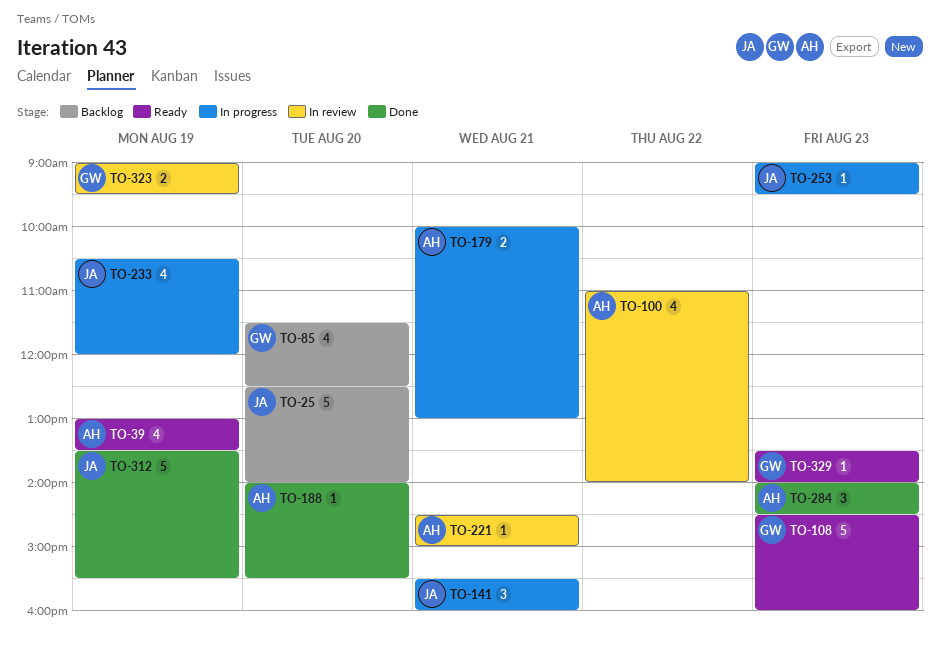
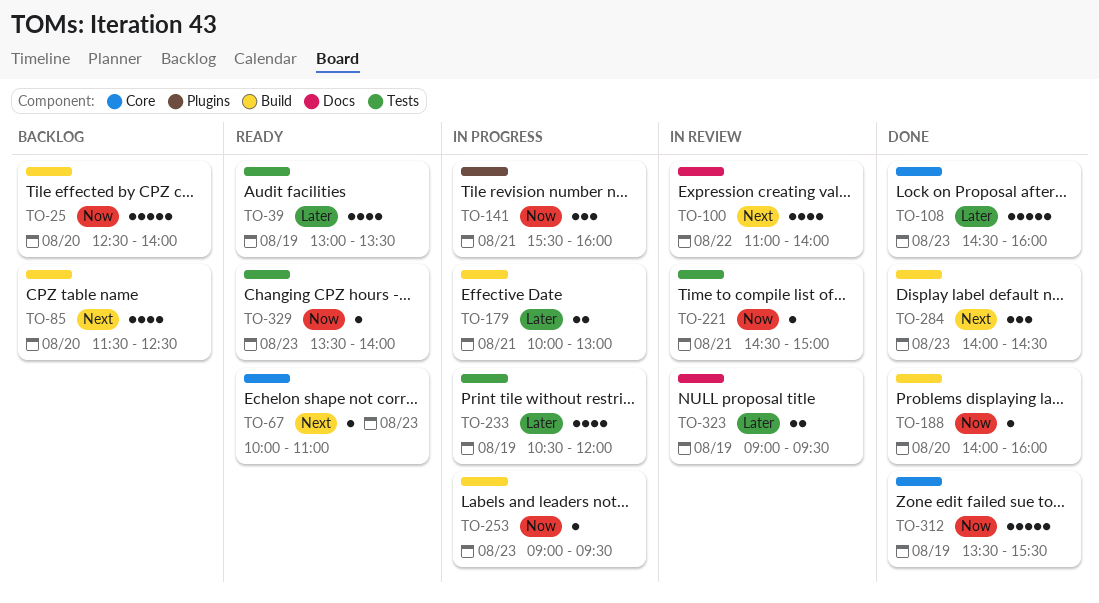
TO-67: none -> present
TO-108, status: Ready -> Done
TO-188, ends: 15:30 -> 16:00

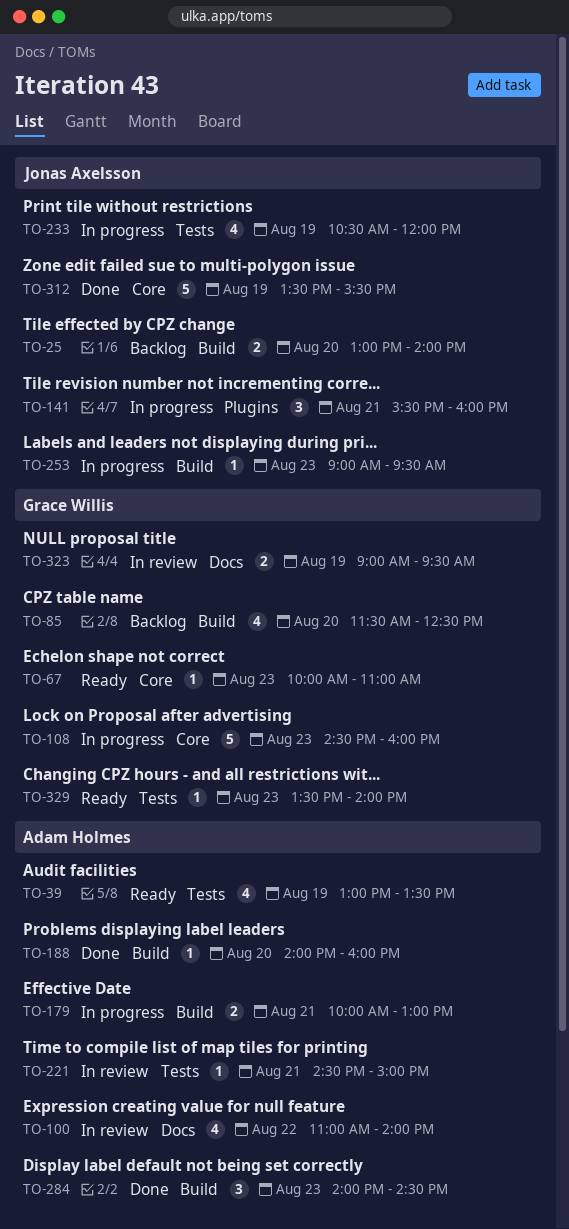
TO-25, estimate: 5 -> 2
TO-25, begins: 12:30 -> 13:00
TO-108, status: Done -> In progress

